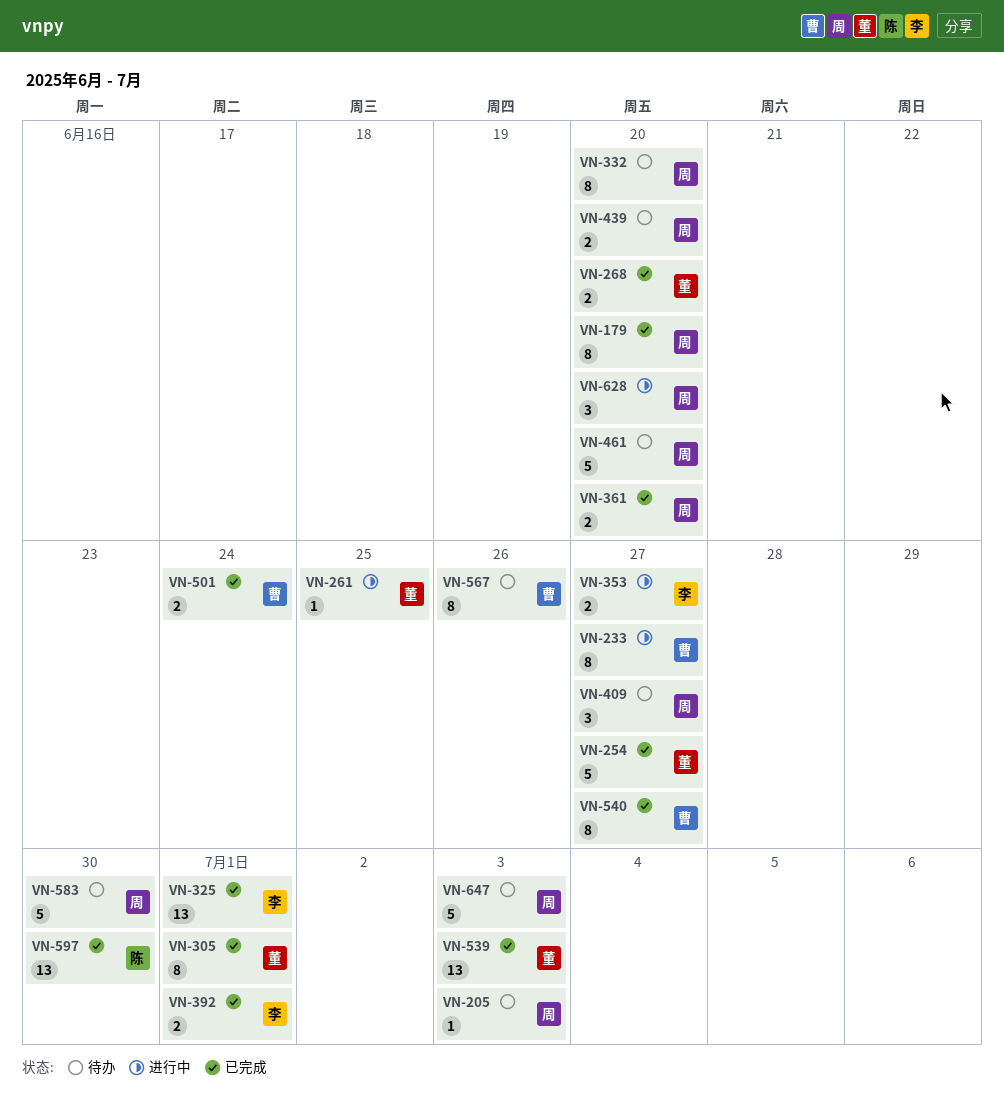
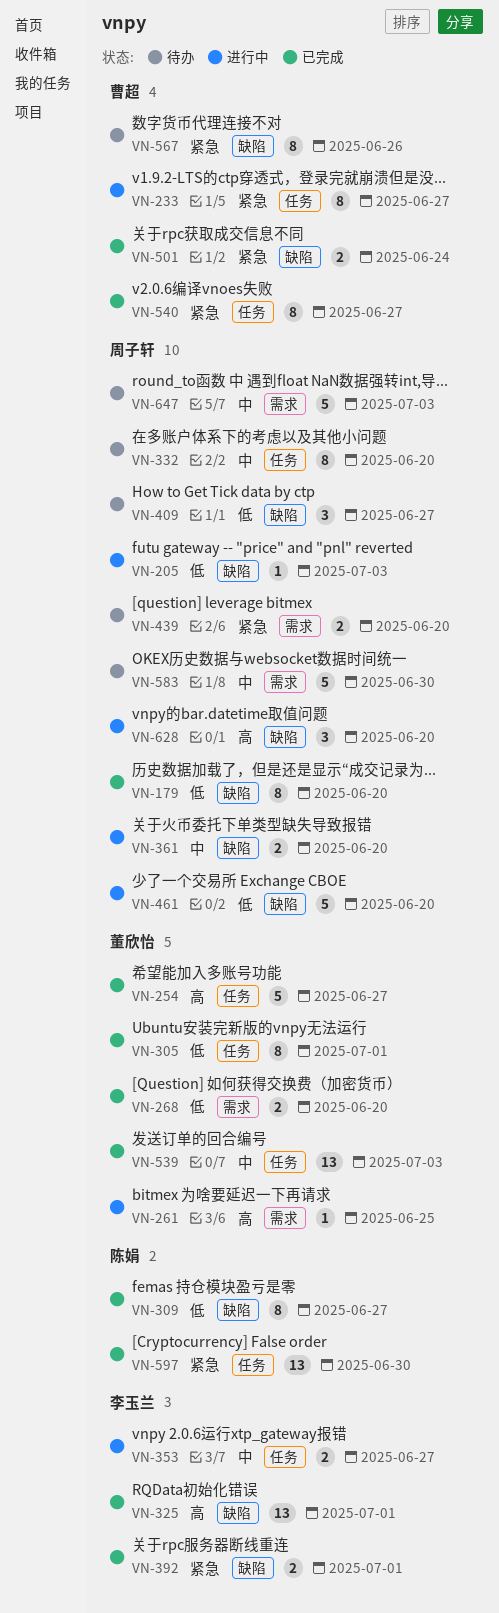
VN-205, status: 待办 -> 进行中
VN-309: none -> present
VN-361, status: 已完成 -> 进行中
VN-461, status: 待办 -> 进行中

